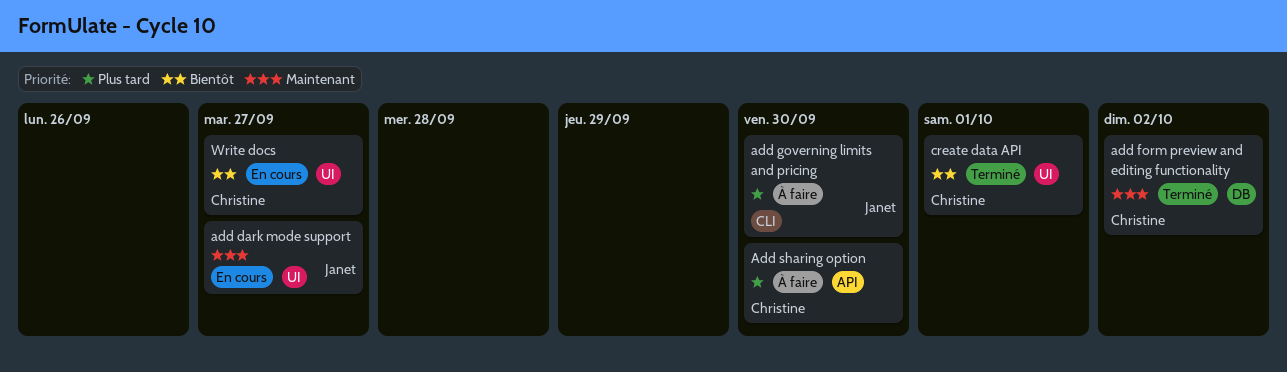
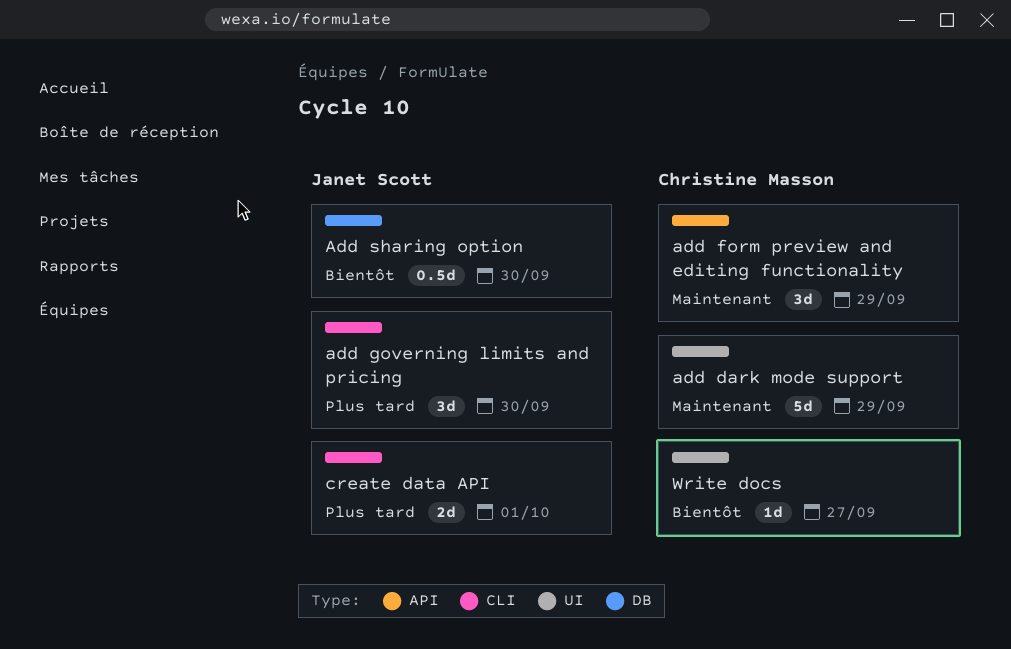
add dark mode support, owner: Janet Scott -> Christine Masson
add dark mode support, due: Sep 27 -> Sep 29
add form preview and editing functionality, label: DB -> API
add form preview and editing functionality, due: Oct 2 -> Sep 29
Add sharing option, owner: Christine Masson -> Janet Scott
Add sharing option, priority: Plus tard -> Bientôt
Add sharing option, label: API -> DB
create data API, owner: Christine Masson -> Janet Scott
create data API, priority: Bientôt -> Plus tard
create data API, label: UI -> CLI

